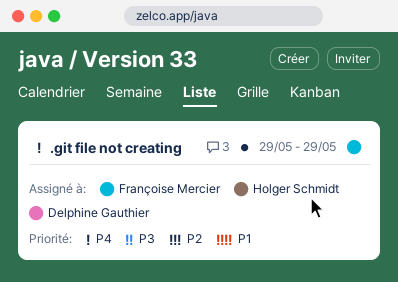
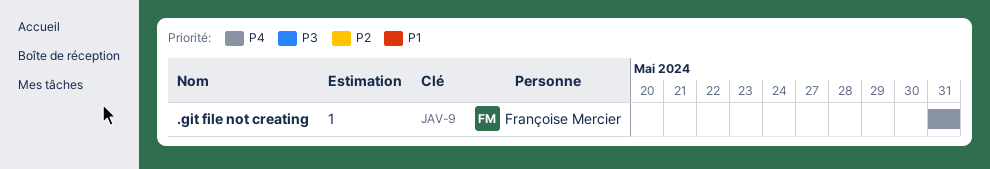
.git file not creating, start: May 29 -> May 31
.git file not creating, due: May 29 -> May 31

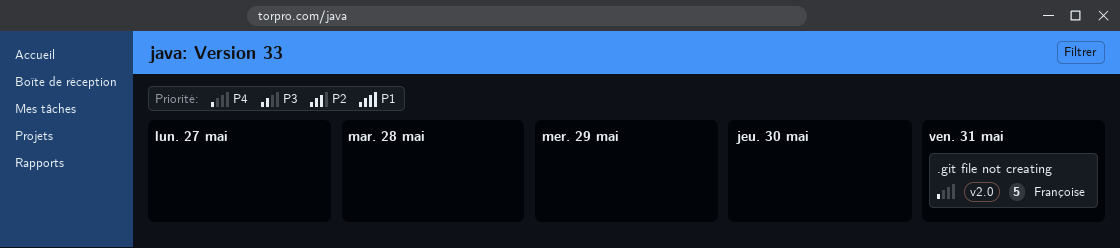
.git file not creating, estimate: 1 -> 5

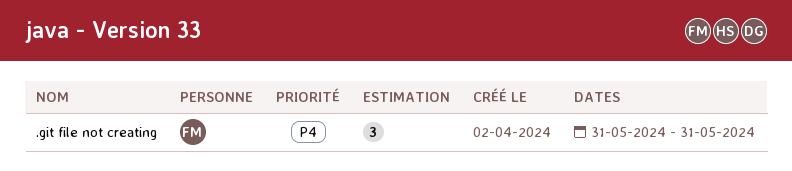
.git file not creating, estimate: 5 -> 3

